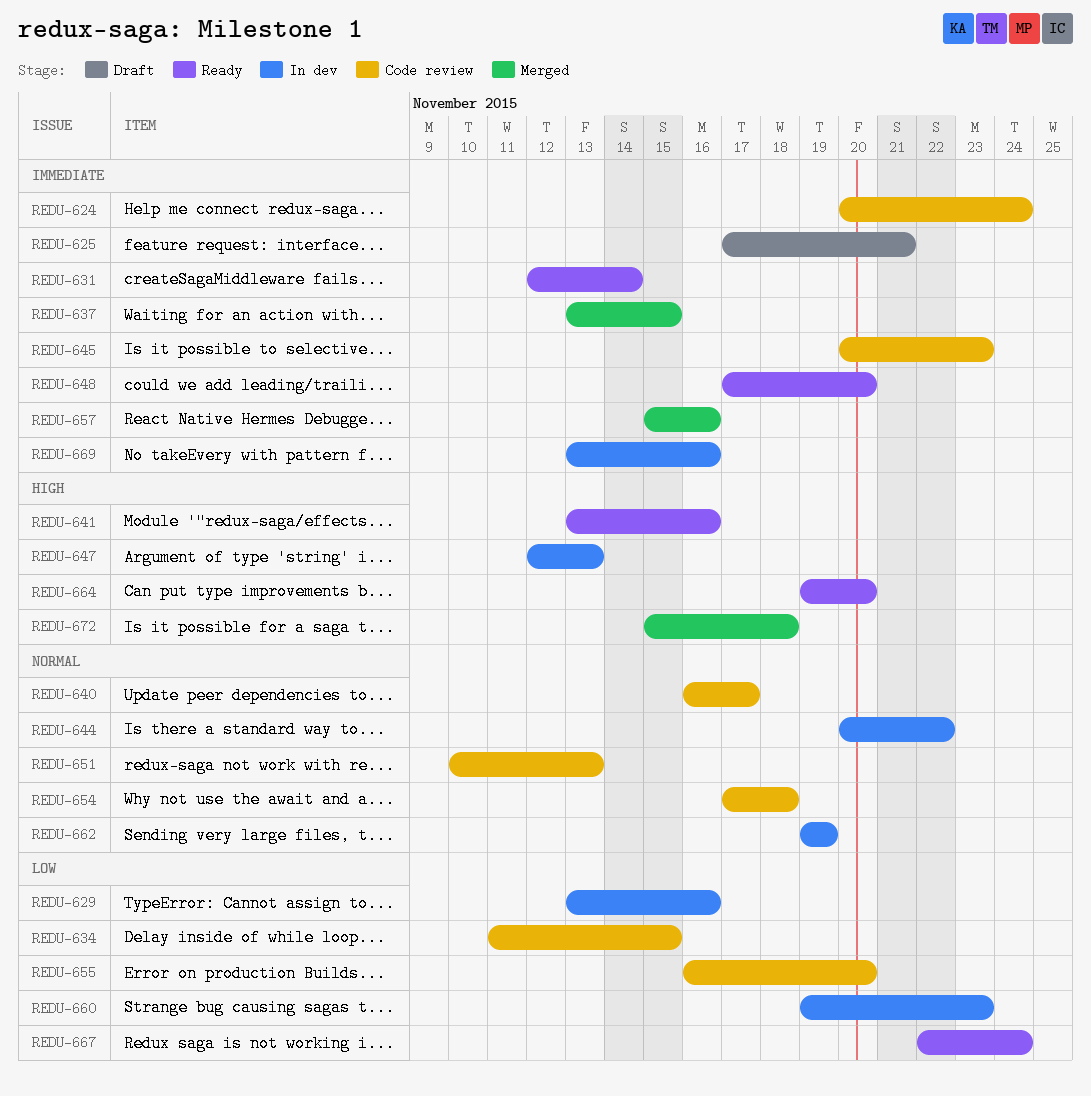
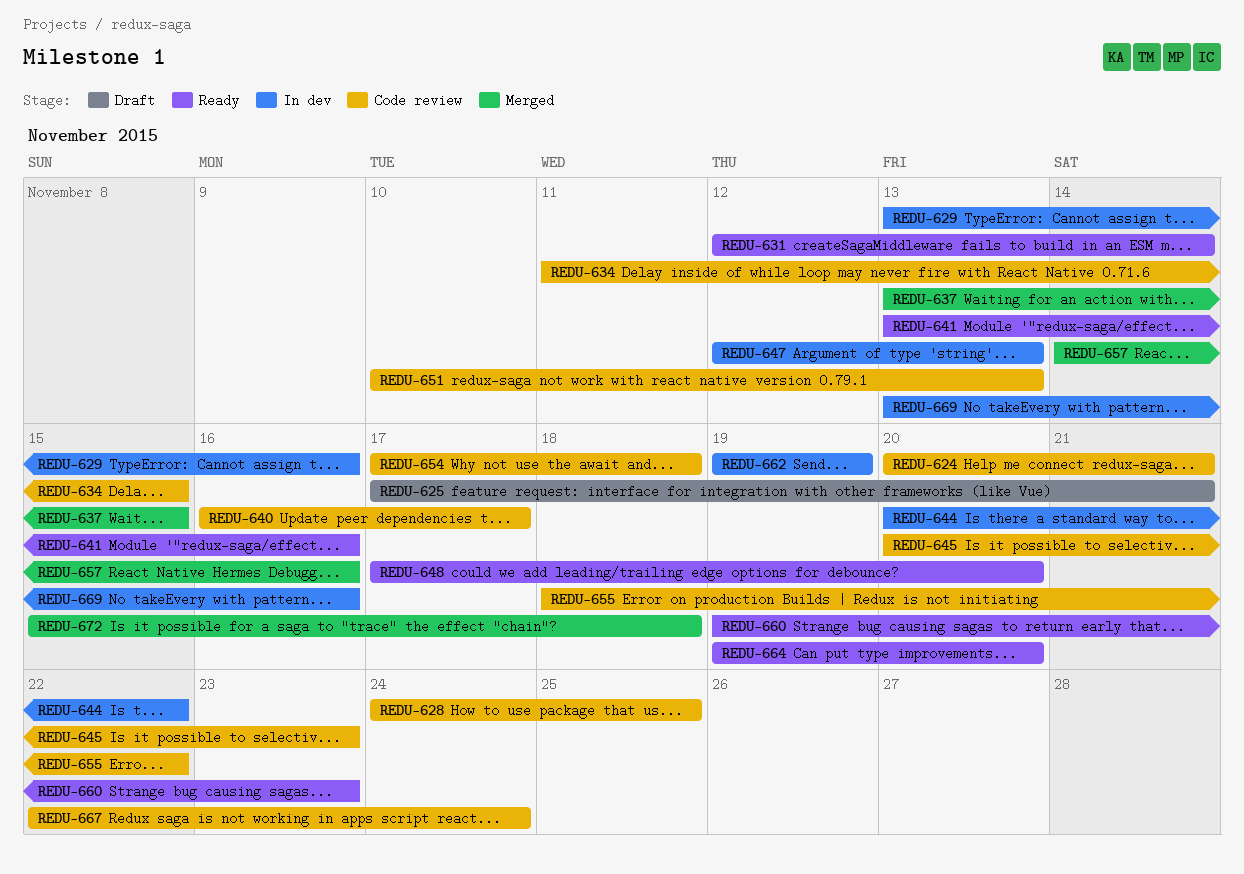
REDU-624, due: Nov 24 -> Nov 21
REDU-628: none -> present
REDU-655, start: Nov 16 -> Nov 18
REDU-655, due: Nov 20 -> Nov 22
REDU-657, start: Nov 15 -> Nov 14
REDU-660, status: In dev -> Ready
REDU-667, status: Ready -> Code review

